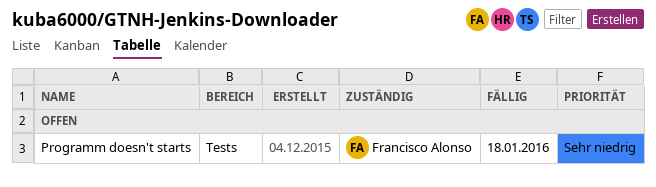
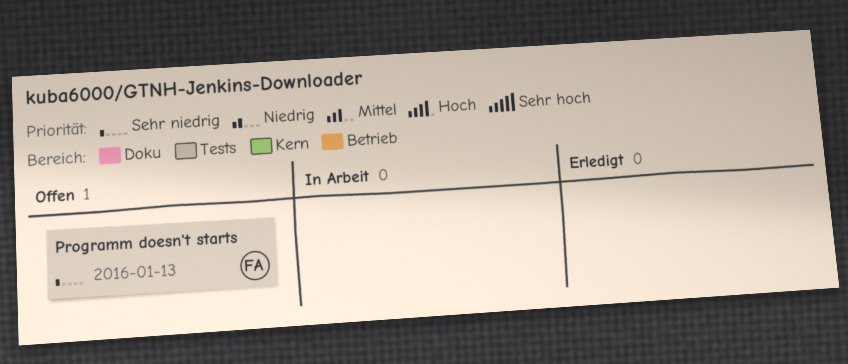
Programm doesn't starts, due: Jan 18 -> Jan 13

